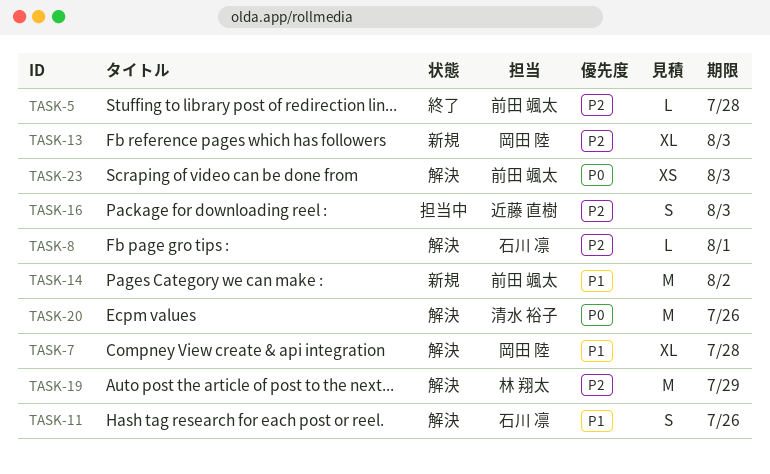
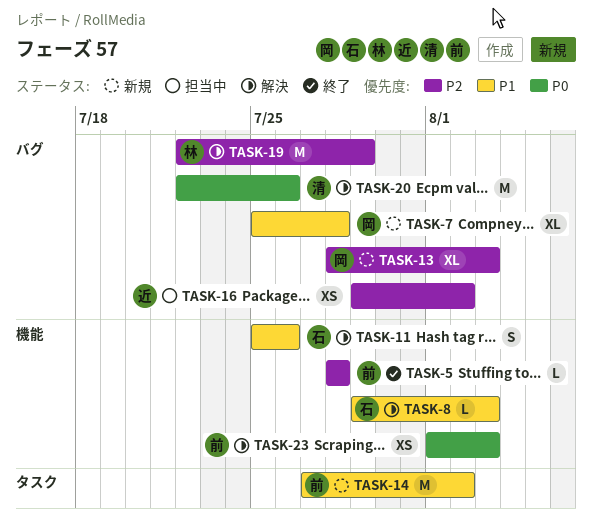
TASK-7, status: 解決 -> 新規
TASK-8, priority: P2 -> P1
TASK-8, due: Aug 1 -> Aug 3
TASK-16, estimate: S -> XS
TASK-16, due: Aug 3 -> Aug 2

